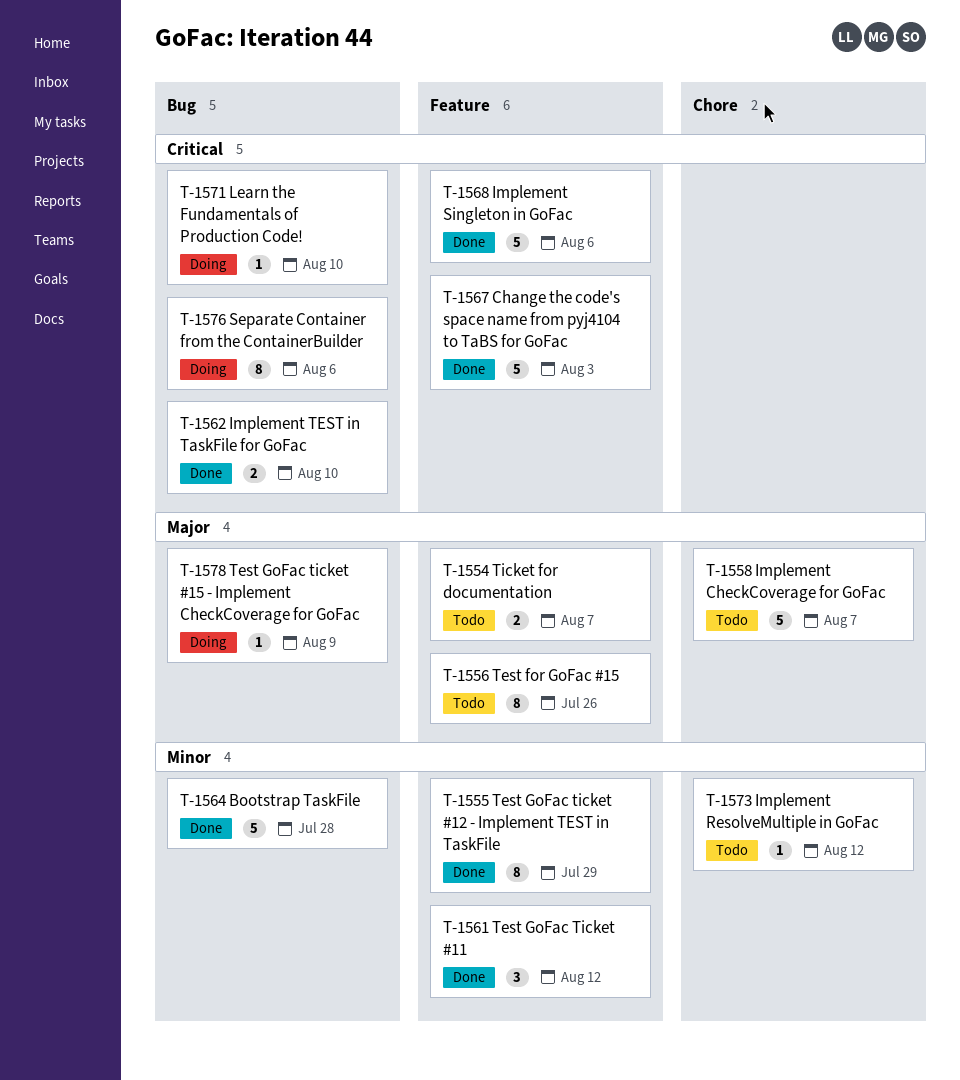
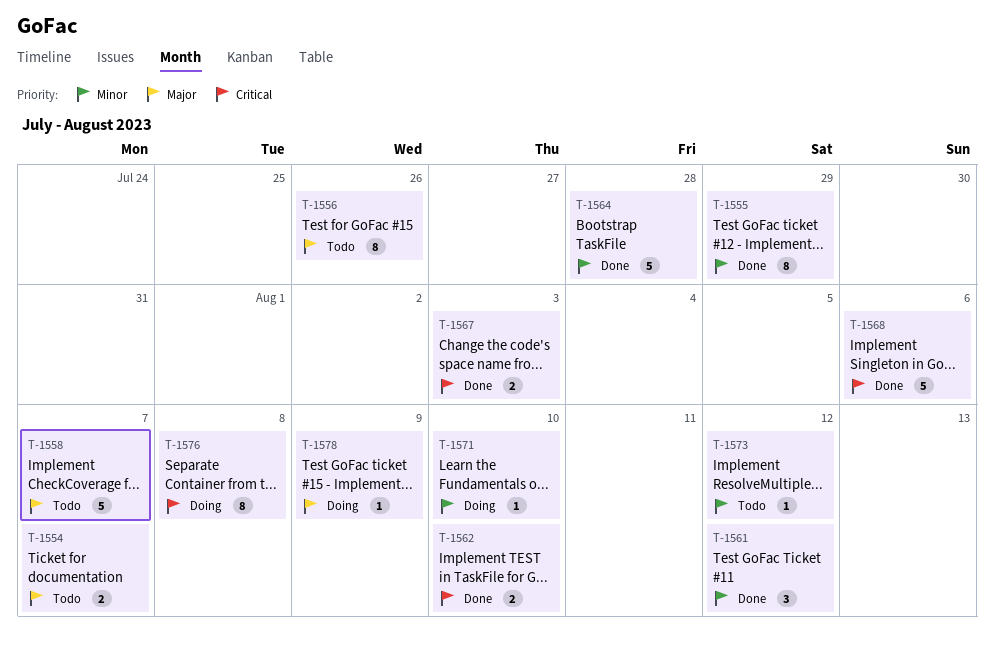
T-1567, estimate: 5 -> 2
T-1571, priority: Critical -> Minor
T-1576, due: Aug 6 -> Aug 8

